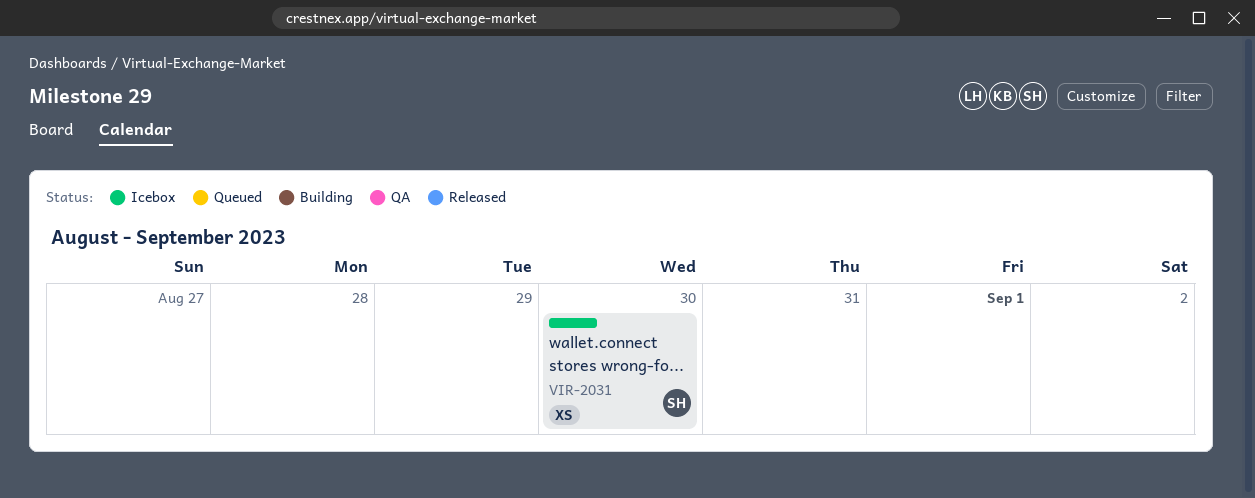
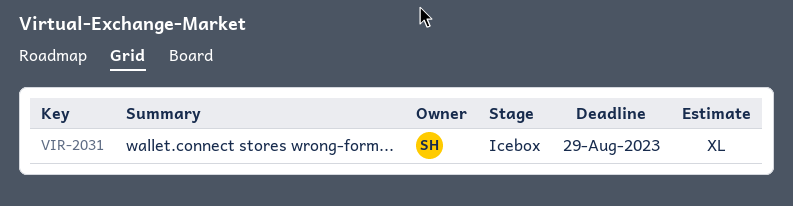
VIR-2031, estimate: XS -> XL
VIR-2031, due: Aug 30 -> Aug 29

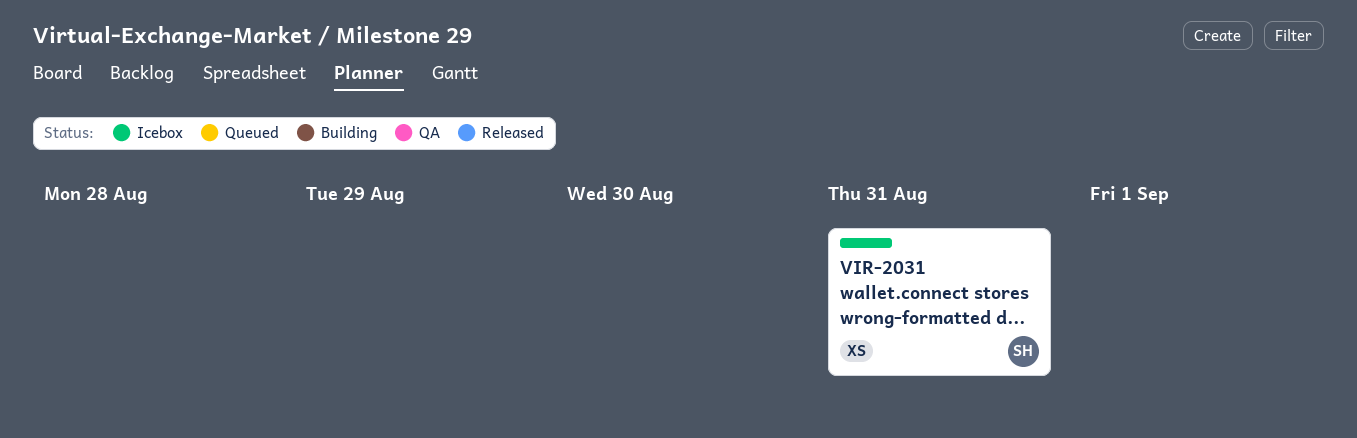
VIR-2031, estimate: XL -> XS
VIR-2031, due: Aug 29 -> Aug 31

